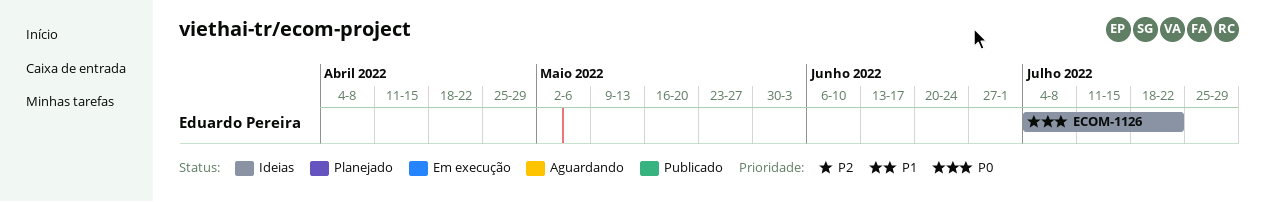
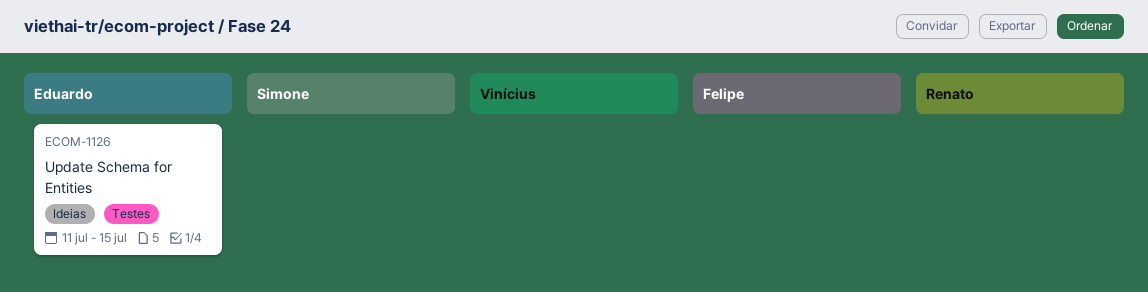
ECOM-1126, start: Jul 4 -> Jul 11
ECOM-1126, due: Jul 22 -> Jul 15

